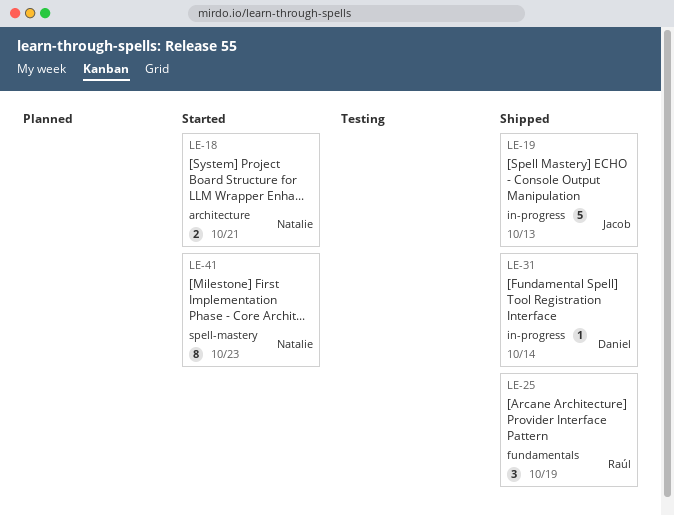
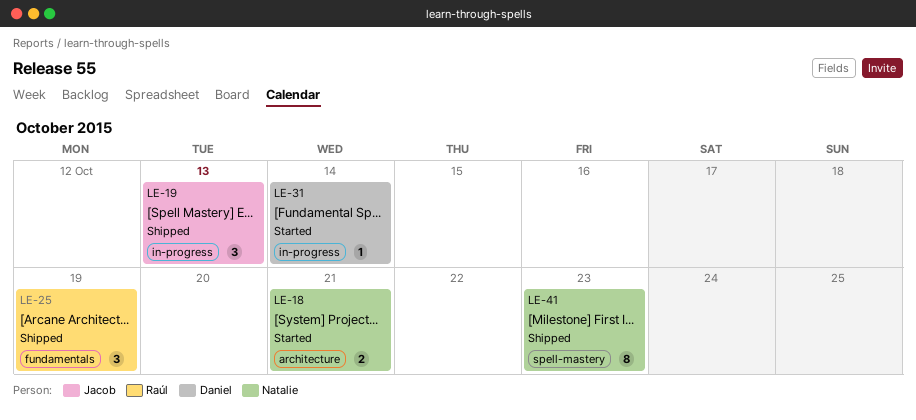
LE-19, estimate: 5 -> 3
LE-31, status: Shipped -> Started
LE-41, status: Started -> Shipped

